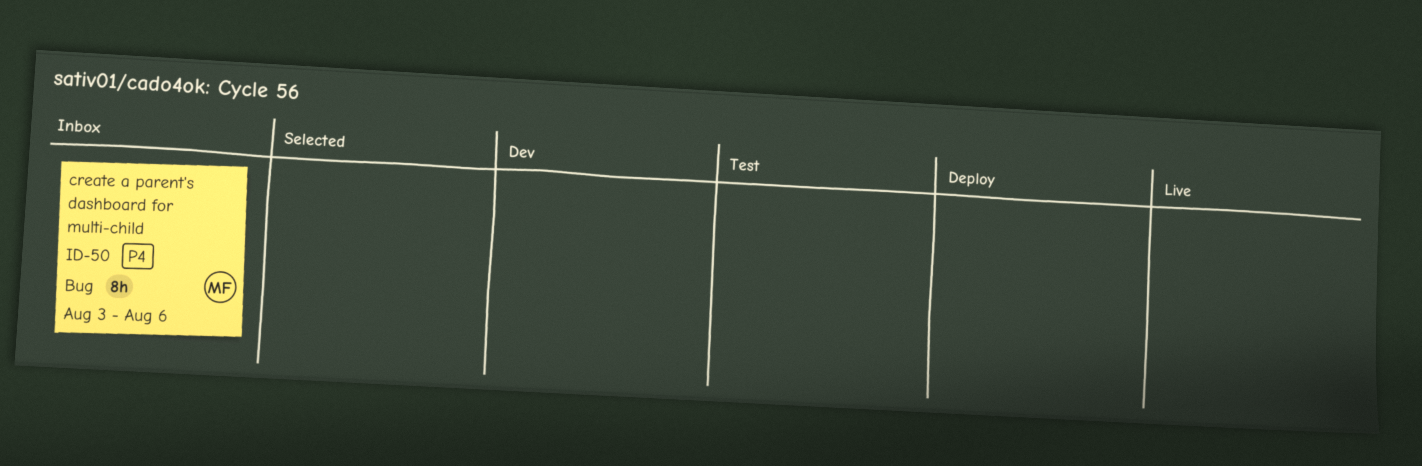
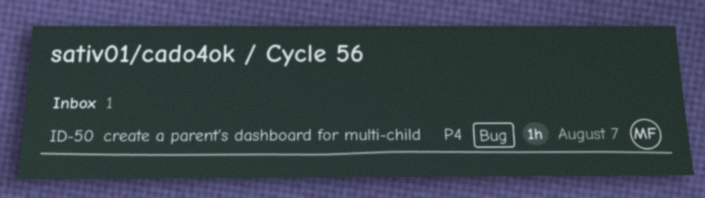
ID-50, estimate: 8h -> 1h
ID-50, due: Aug 6 -> Aug 7

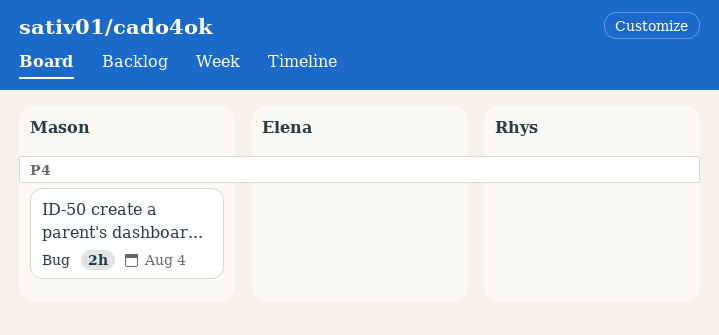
ID-50, estimate: 1h -> 2h
ID-50, due: Aug 7 -> Aug 4

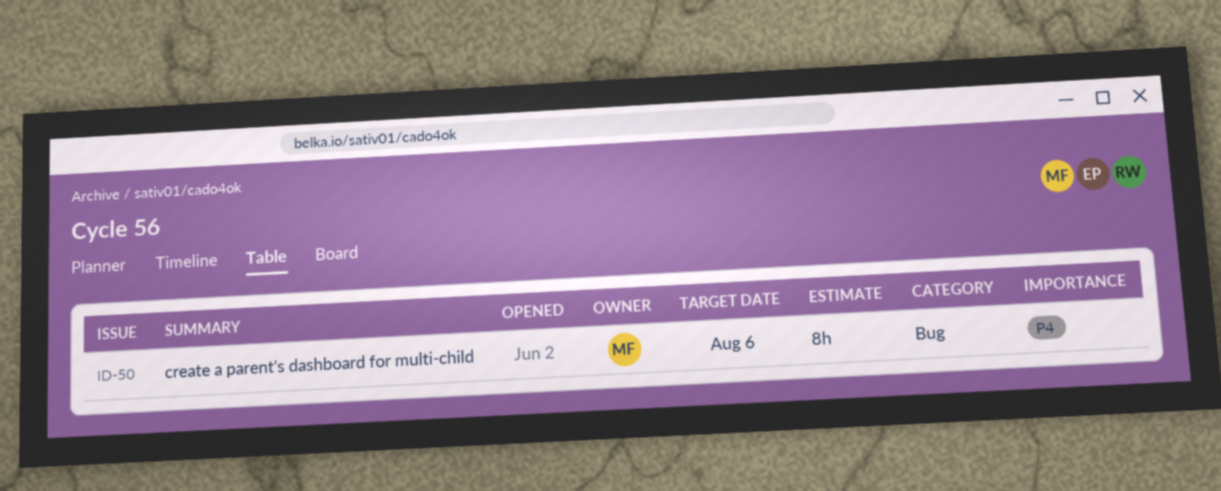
ID-50, estimate: 2h -> 8h
ID-50, due: Aug 4 -> Aug 6

